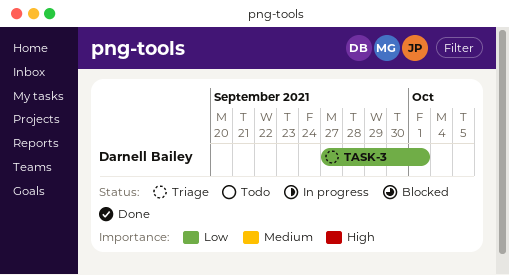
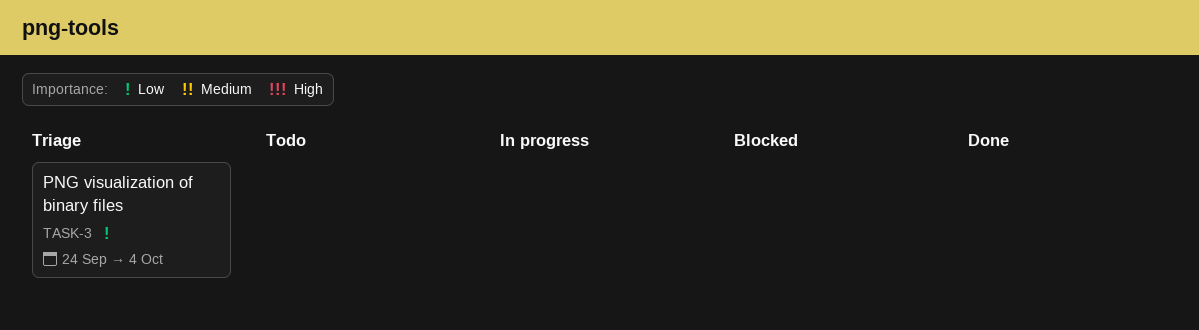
TASK-3, start: Sep 27 -> Sep 24
TASK-3, due: Oct 1 -> Oct 4

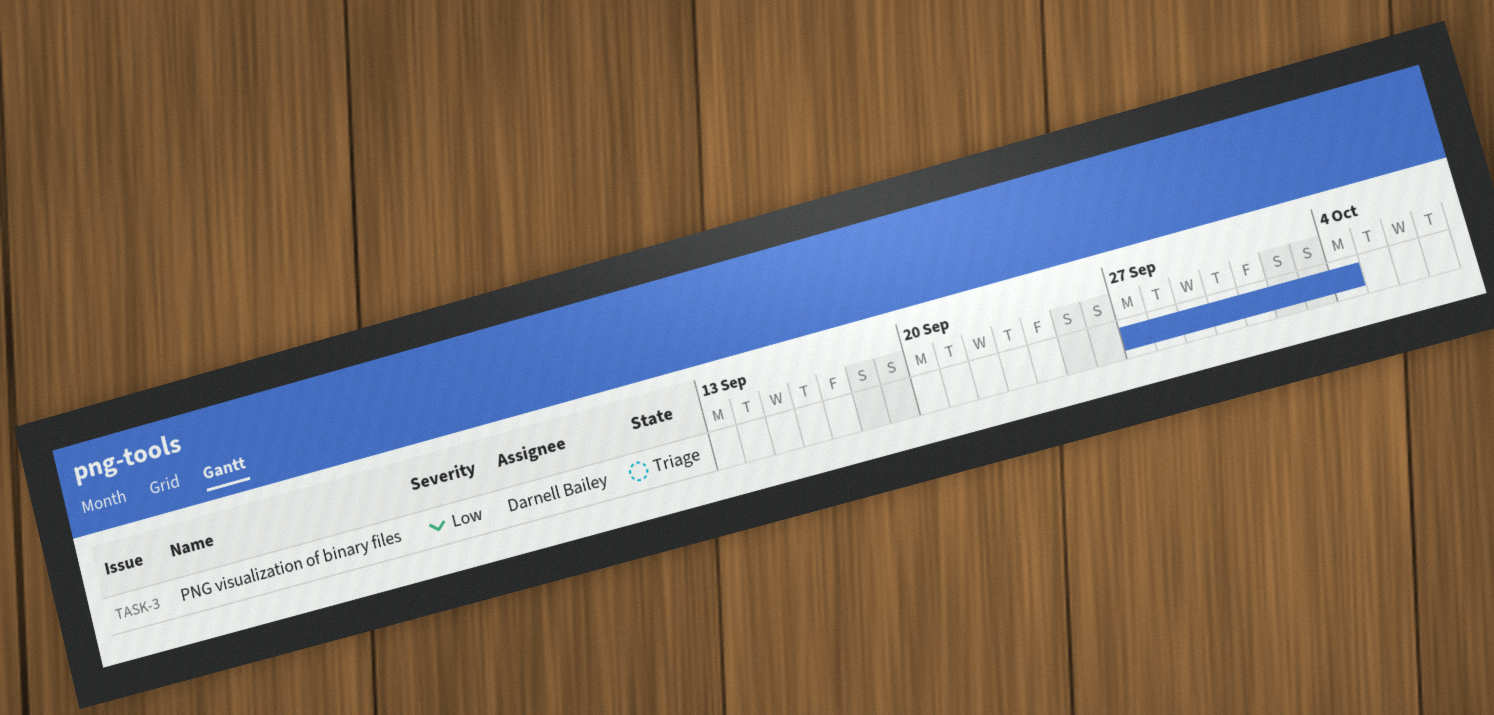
TASK-3, start: Sep 24 -> Sep 27

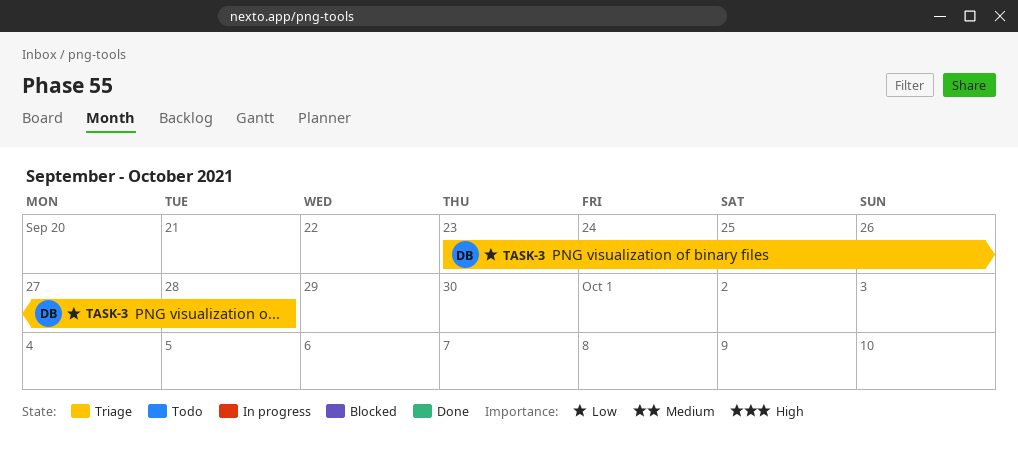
TASK-3, start: Sep 27 -> Sep 23
TASK-3, due: Oct 4 -> Sep 28

